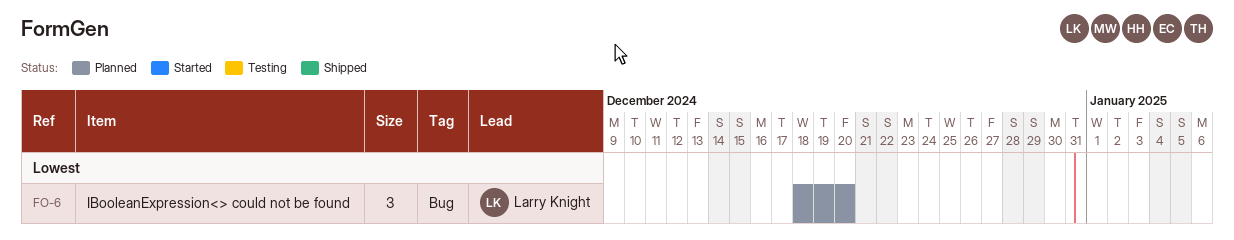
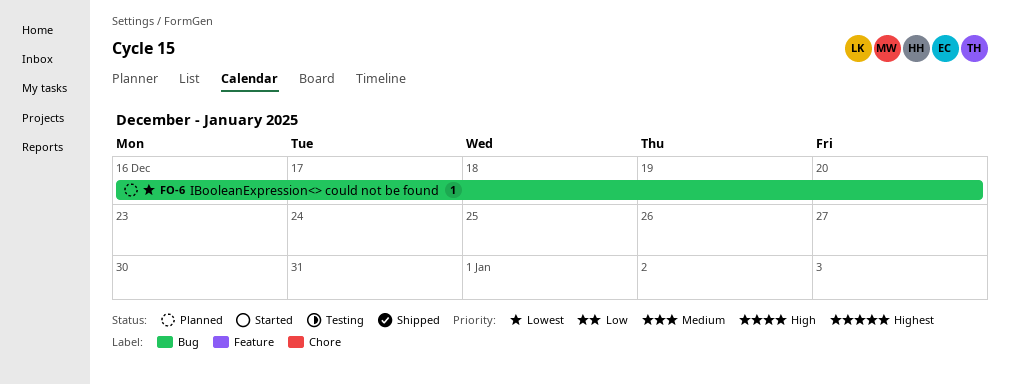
FO-6, estimate: 3 -> 1
FO-6, start: Dec 18 -> Dec 16

